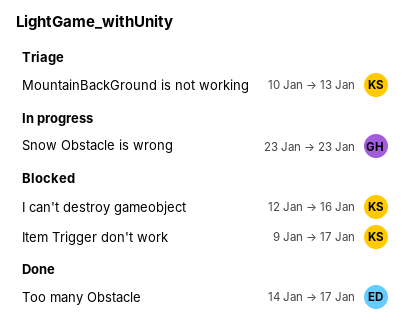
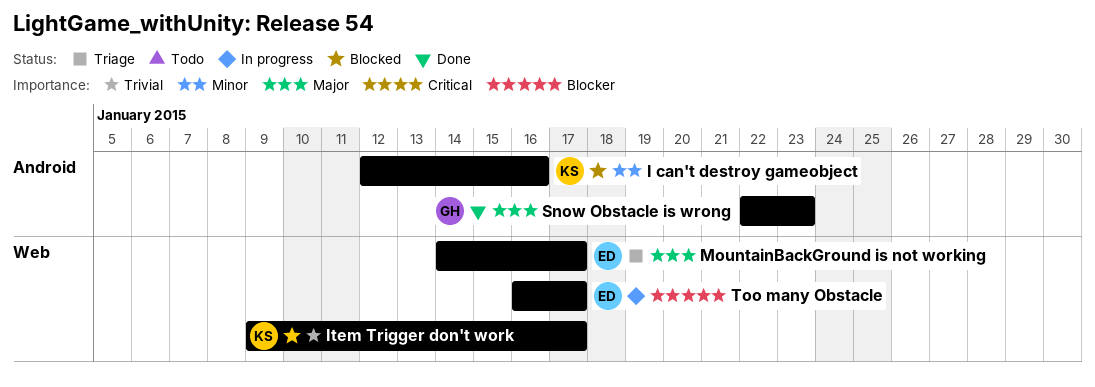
MountainBackGround is not working, owner: KS -> ED
MountainBackGround is not working, start: Jan 10 -> Jan 14
MountainBackGround is not working, due: Jan 13 -> Jan 17
Snow Obstacle is wrong, status: In progress -> Done
Snow Obstacle is wrong, start: Jan 23 -> Jan 22
Too many Obstacle, status: Done -> In progress
Too many Obstacle, start: Jan 14 -> Jan 16

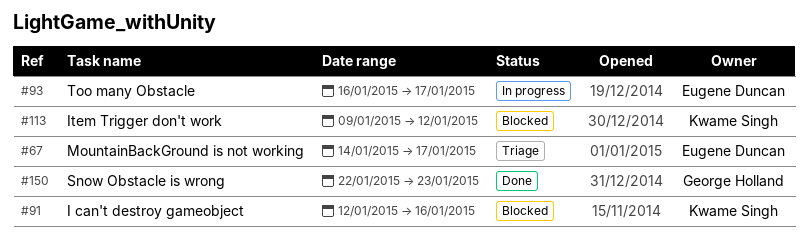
Item Trigger don't work, due: Jan 17 -> Jan 12

